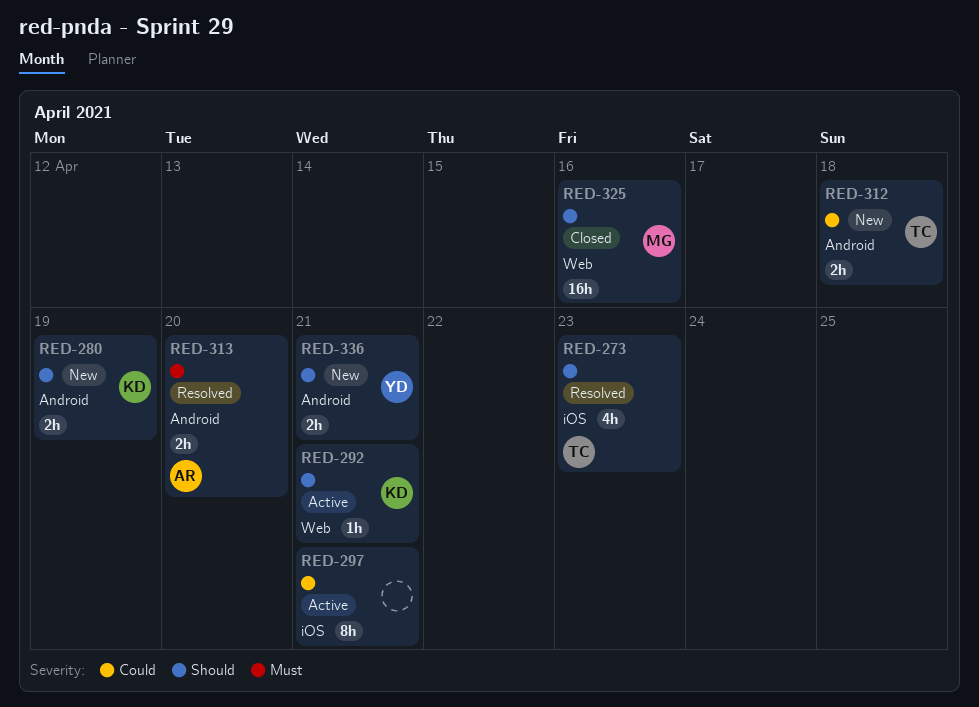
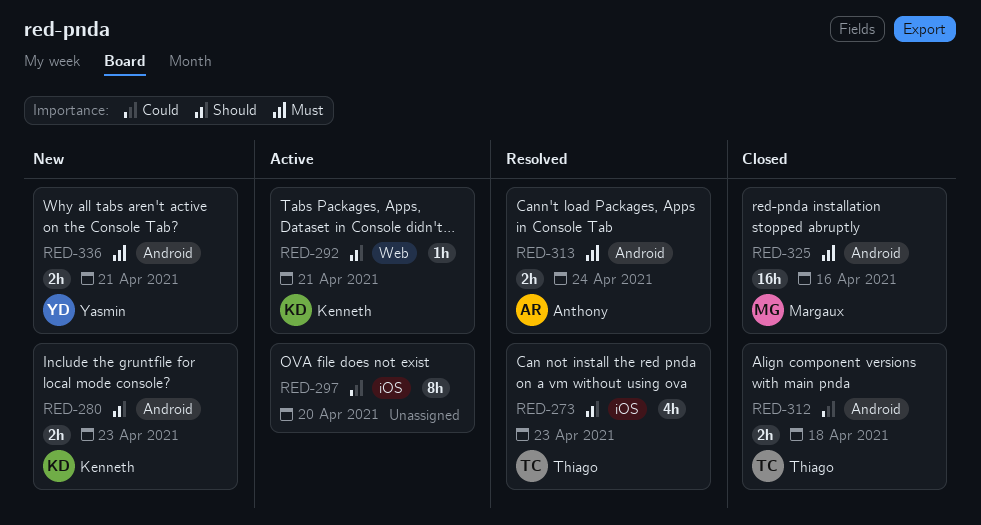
RED-280, due: Apr 19 -> Apr 23
RED-297, due: Apr 21 -> Apr 20
RED-312, status: New -> Closed
RED-313, due: Apr 20 -> Apr 24
RED-325, priority: Should -> Must
RED-325, label: Web -> Android
RED-336, priority: Should -> Must

